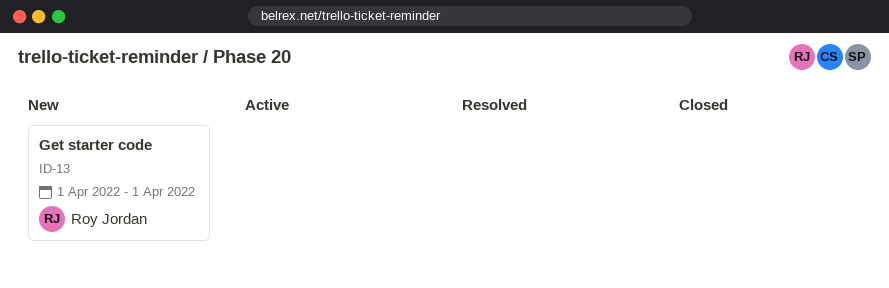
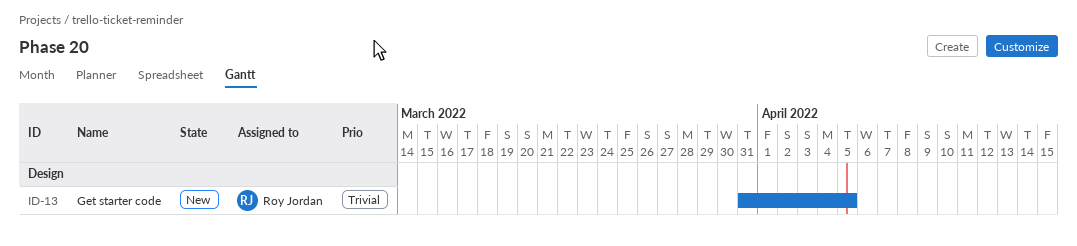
ID-13, start: Apr 1 -> Mar 31
ID-13, due: Apr 1 -> Apr 5

